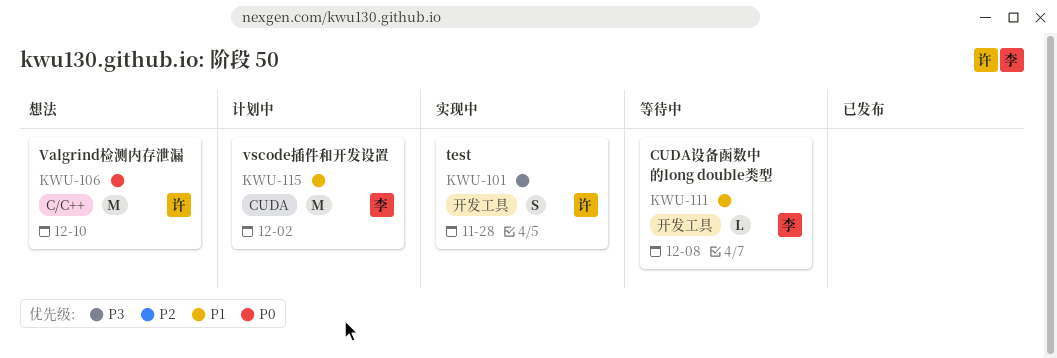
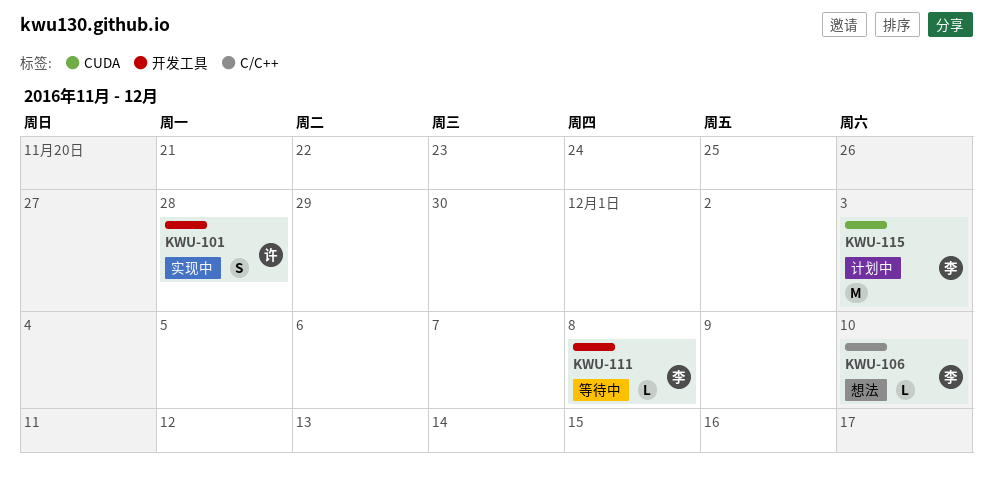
KWU-106, owner: 许 -> 李
KWU-106, estimate: M -> L
KWU-115, due: Dec 2 -> Dec 3

